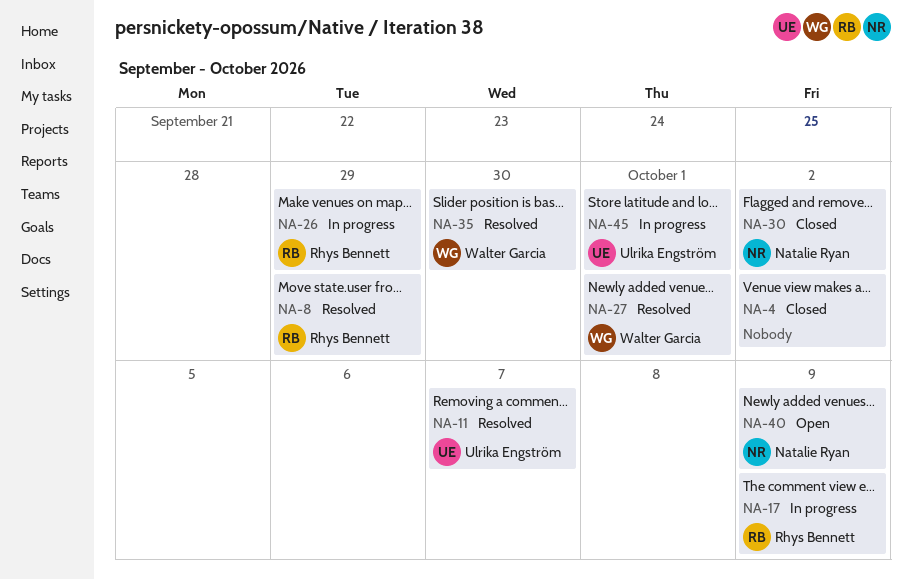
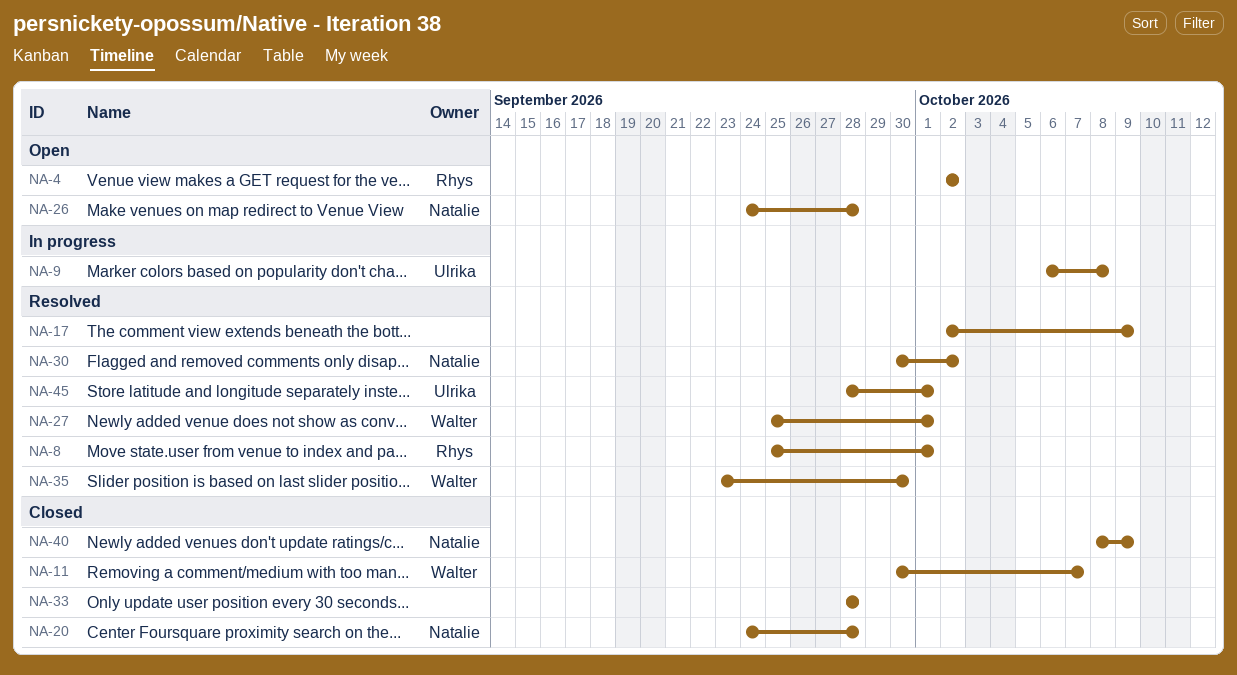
NA-4, status: Closed -> Open
NA-4, owner: none -> Rhys Bennett
NA-8, due: Sep 29 -> Oct 1
NA-9: none -> present
NA-11, status: Resolved -> Closed
NA-11, owner: Ulrika Engström -> Walter Garcia
NA-17, status: In progress -> Resolved
NA-17, owner: Rhys Bennett -> none
NA-20: none -> present
NA-26, status: In progress -> Open
NA-26, owner: Rhys Bennett -> Natalie Ryan
NA-26, due: Sep 29 -> Sep 28
NA-30, status: Closed -> Resolved
NA-33: none -> present
NA-40, status: Open -> Closed
NA-45, status: In progress -> Resolved

